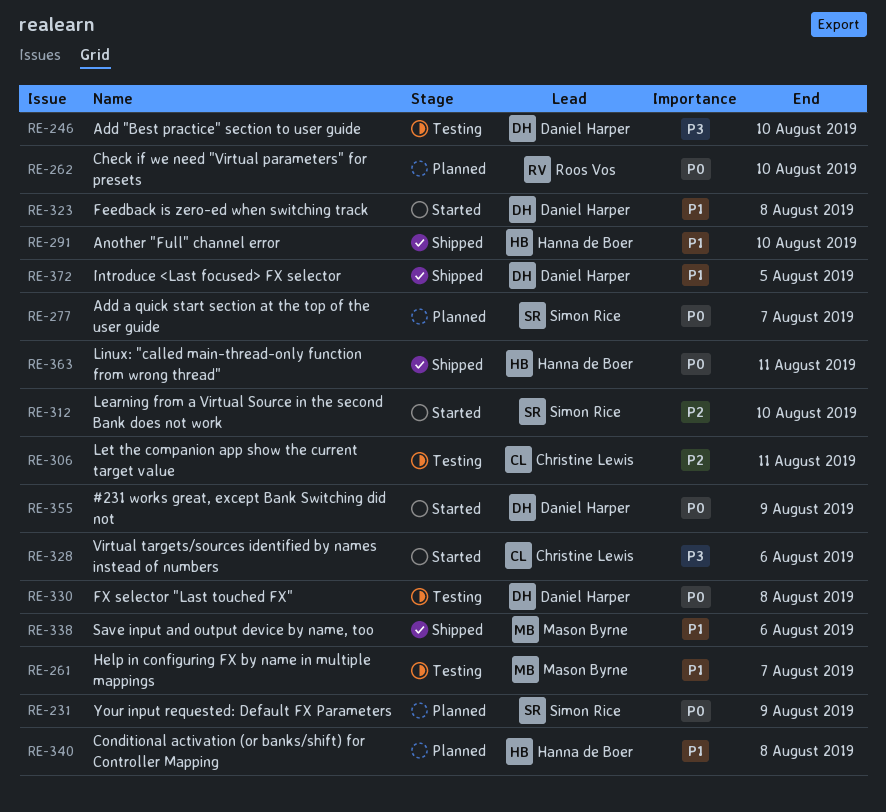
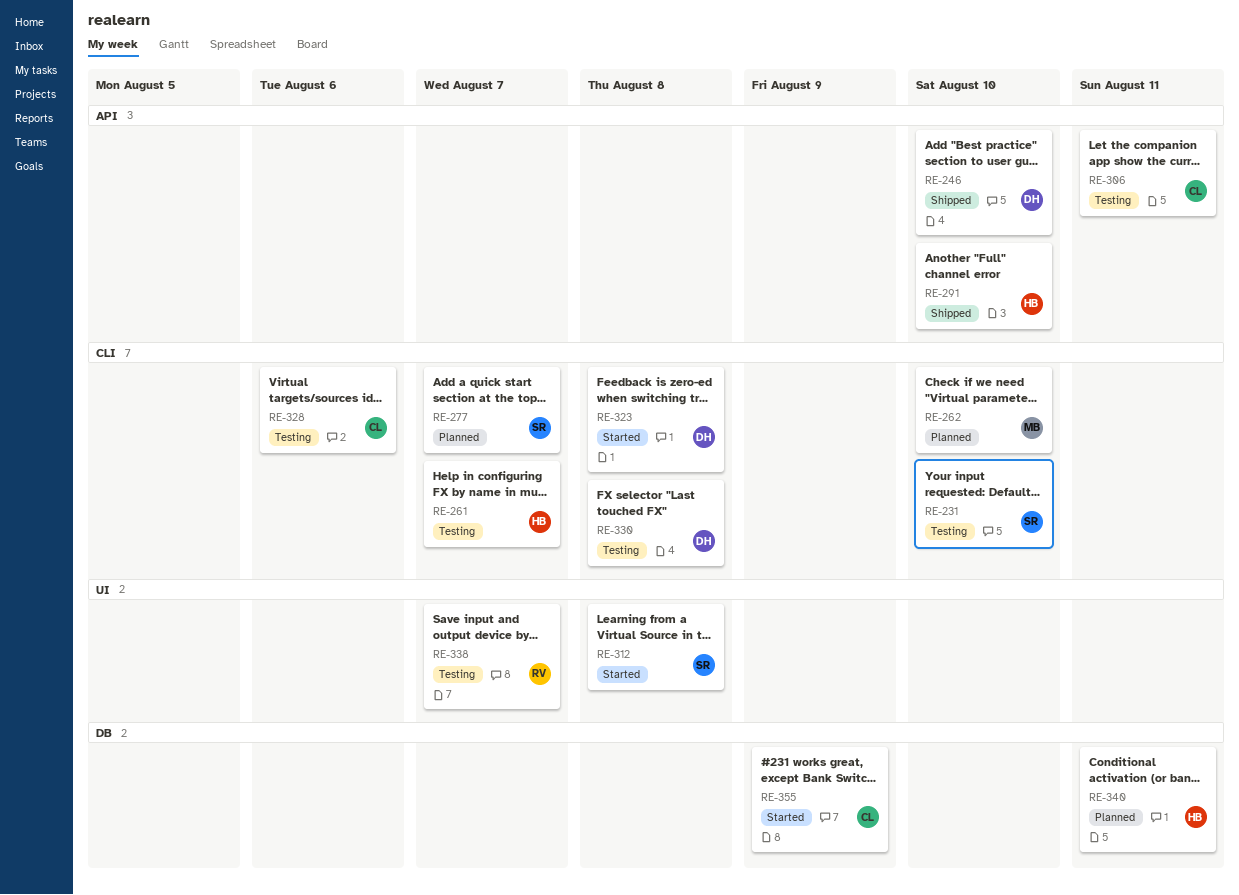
RE-231, status: Planned -> Testing
RE-231, due: Aug 9 -> Aug 10
RE-246, status: Testing -> Shipped
RE-261, owner: Mason Byrne -> Hanna de Boer
RE-262, owner: Roos Vos -> Mason Byrne
RE-312, due: Aug 10 -> Aug 8
RE-328, status: Started -> Testing
RE-338, status: Shipped -> Testing
RE-338, owner: Mason Byrne -> Roos Vos
RE-338, due: Aug 6 -> Aug 7
RE-340, due: Aug 8 -> Aug 11
RE-355, owner: Daniel Harper -> Christine Lewis
RE-363: present -> none
RE-372: present -> none

